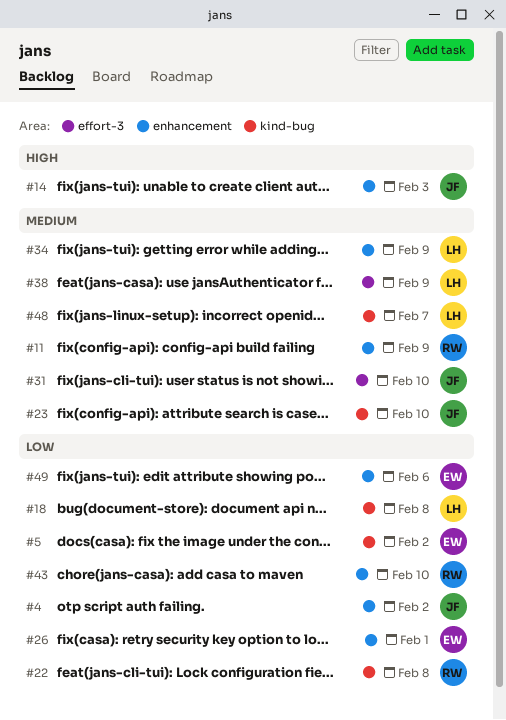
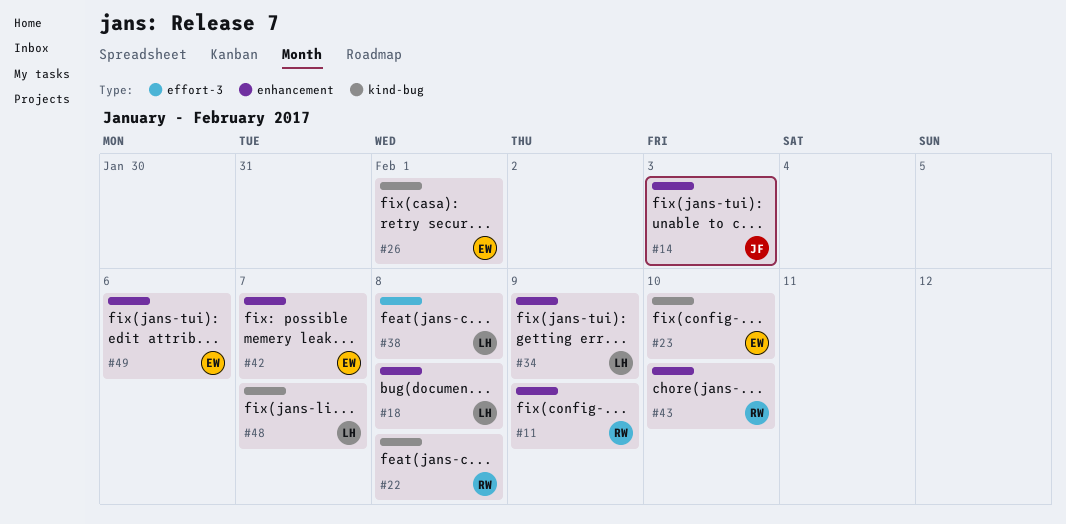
#4: present -> none
#5: present -> none
#18, label: kind-bug -> enhancement
#23, owner: JF -> EW
#26, label: enhancement -> kind-bug
#31: present -> none
#38, due: Feb 9 -> Feb 8
#42: none -> present

